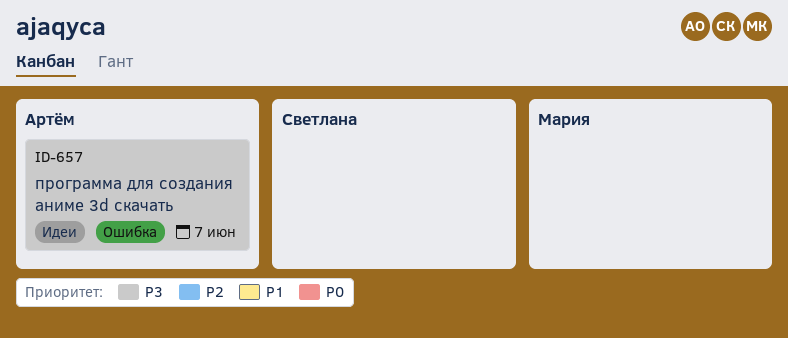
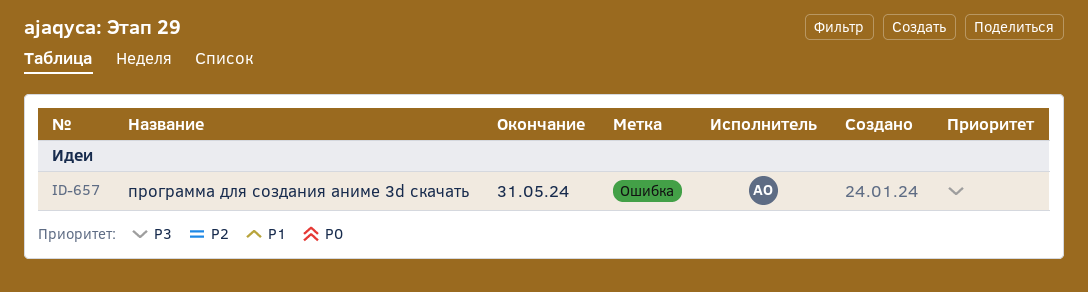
ID-657, due: Jun 7 -> May 31

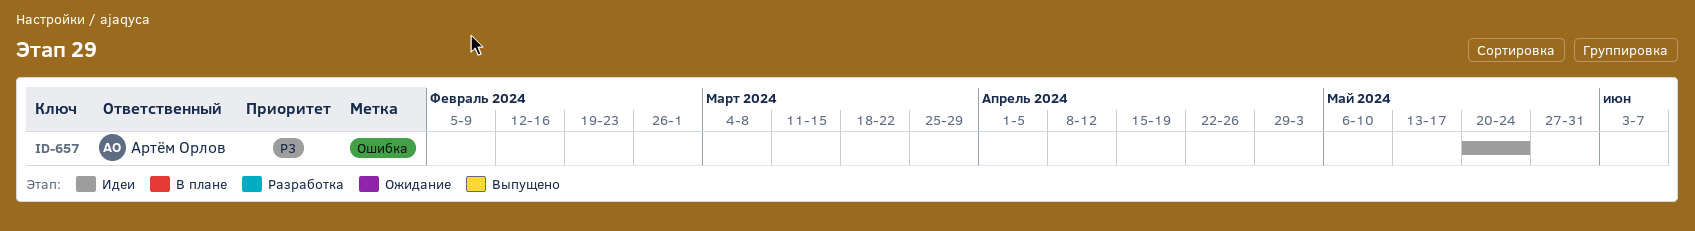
ID-657, due: May 31 -> May 24

